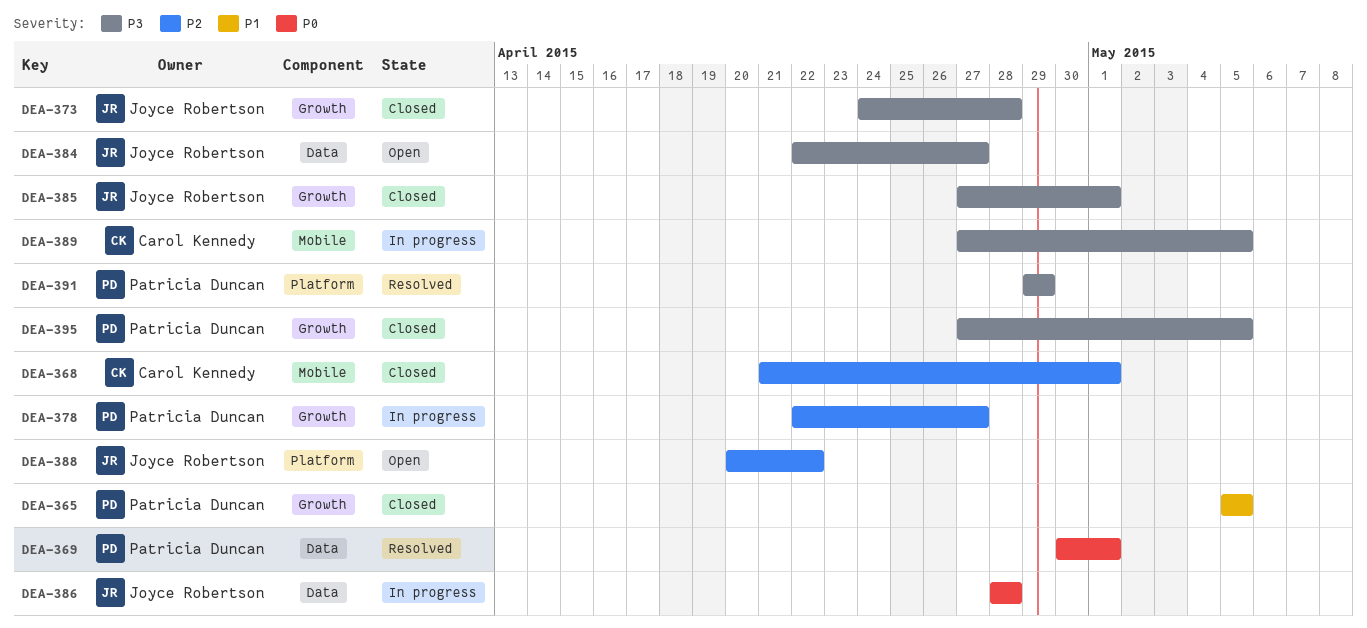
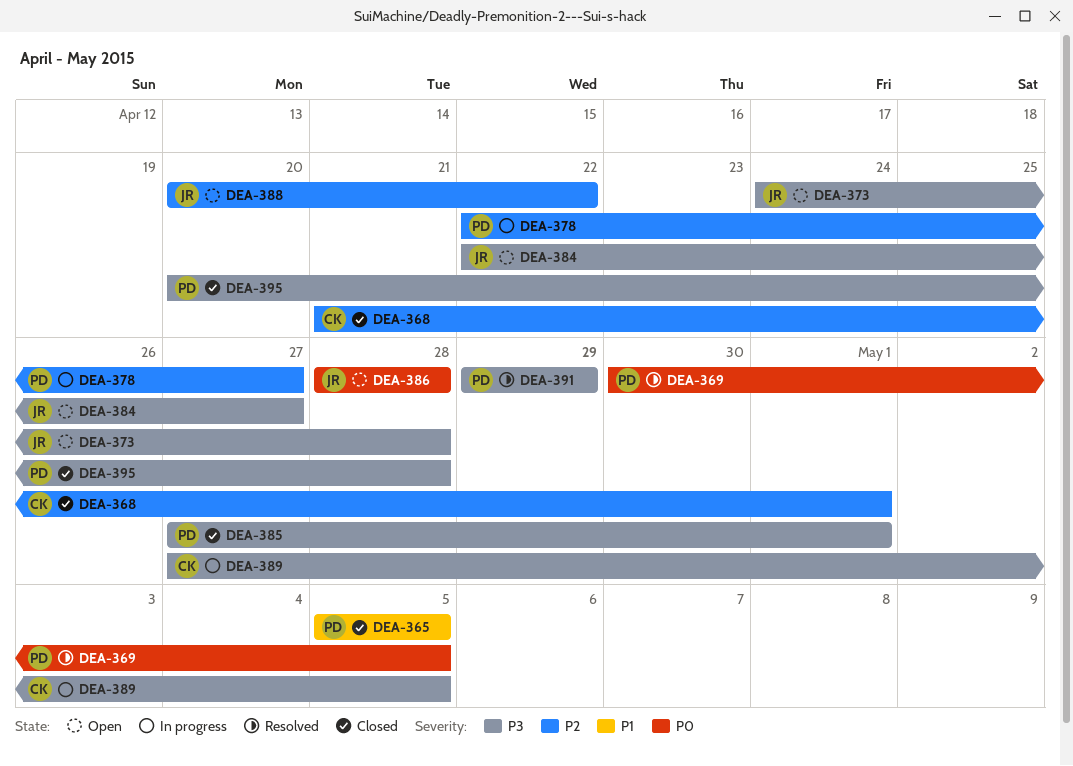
DEA-369, due: May 1 -> May 5
DEA-373, status: Closed -> Open
DEA-385, owner: Joyce Robertson -> Patricia Duncan
DEA-386, status: In progress -> Open
DEA-395, start: Apr 27 -> Apr 20
DEA-395, due: May 5 -> Apr 28

